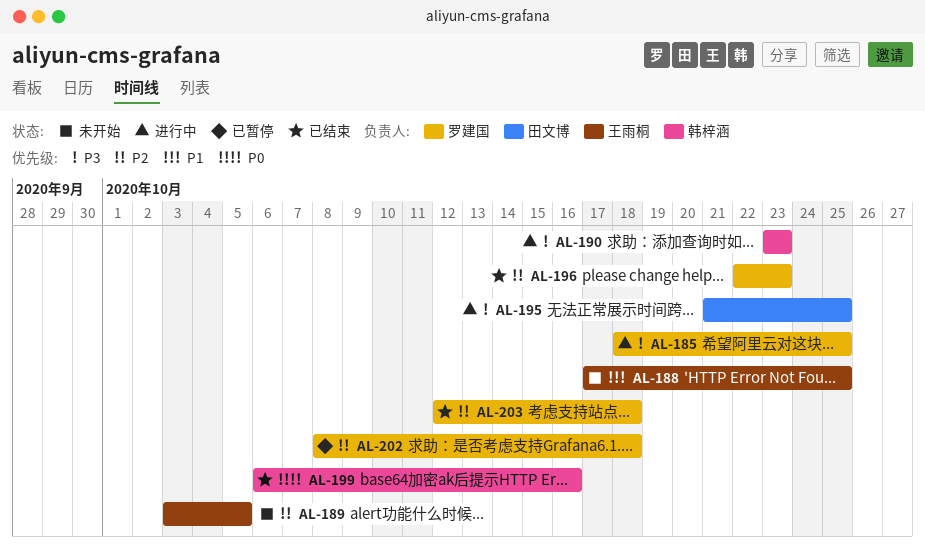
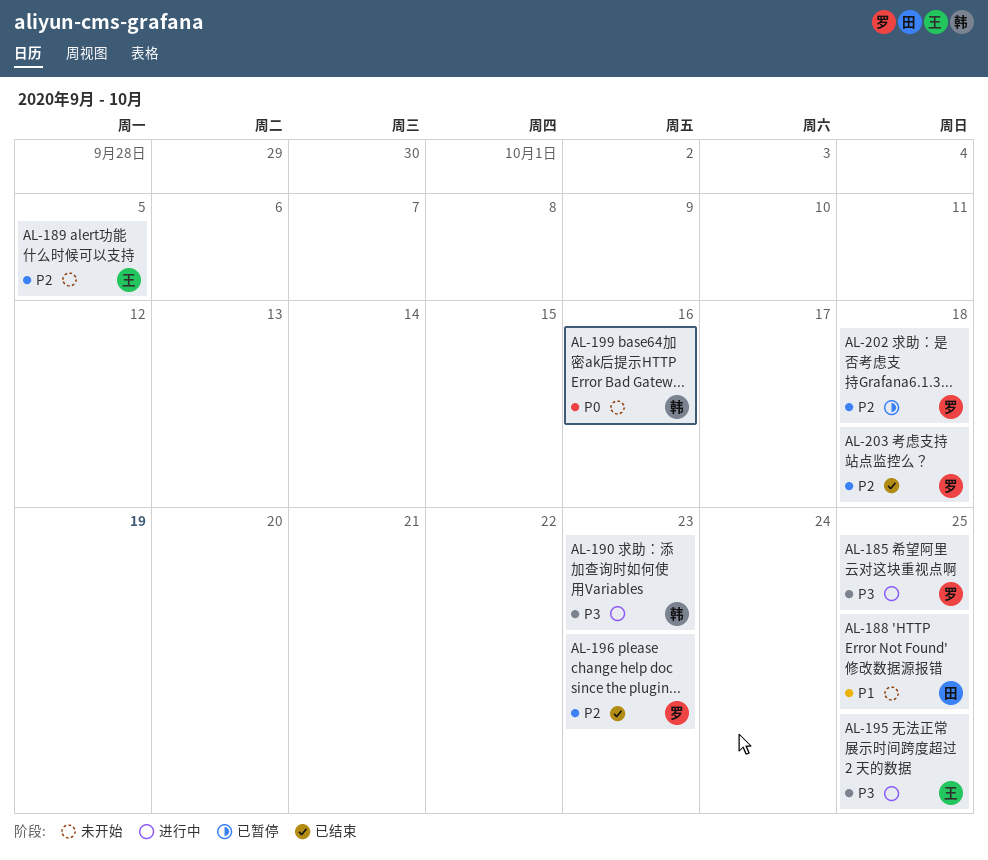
AL-188, owner: 王雨桐 -> 田文博
AL-195, owner: 田文博 -> 王雨桐
AL-199, status: 已结束 -> 未开始

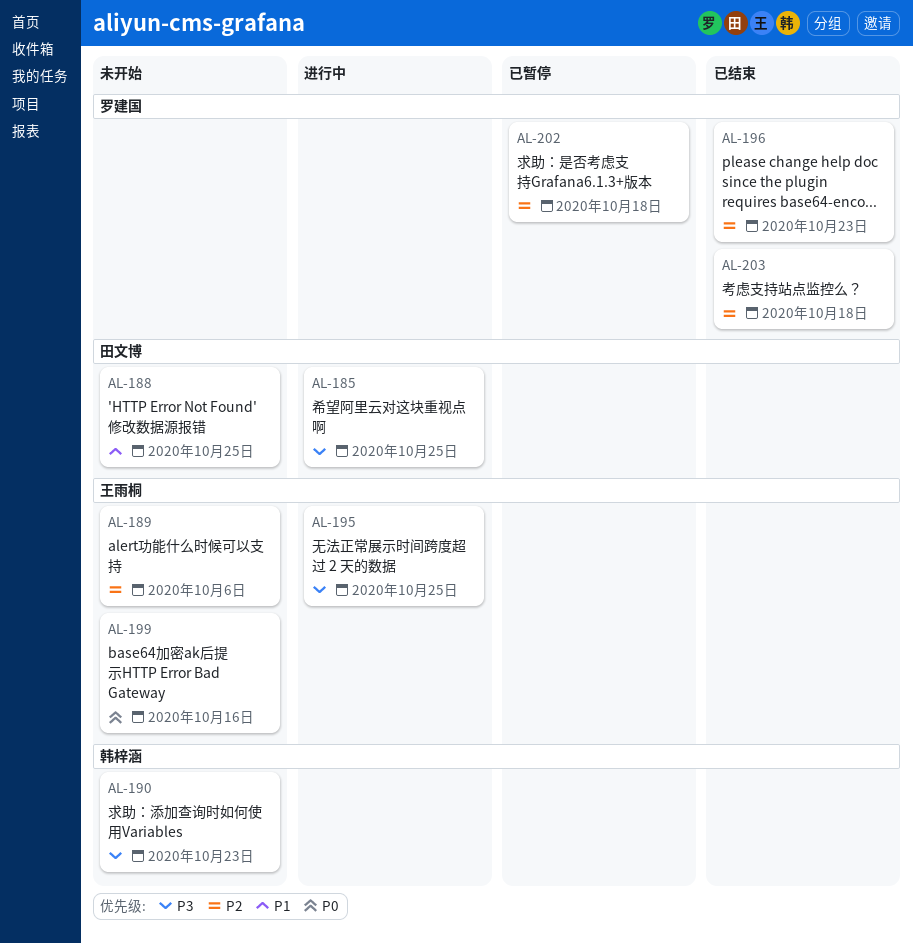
AL-185, owner: 罗建国 -> 田文博
AL-189, due: Oct 5 -> Oct 6
AL-190, status: 进行中 -> 未开始
AL-199, owner: 韩梓涵 -> 王雨桐

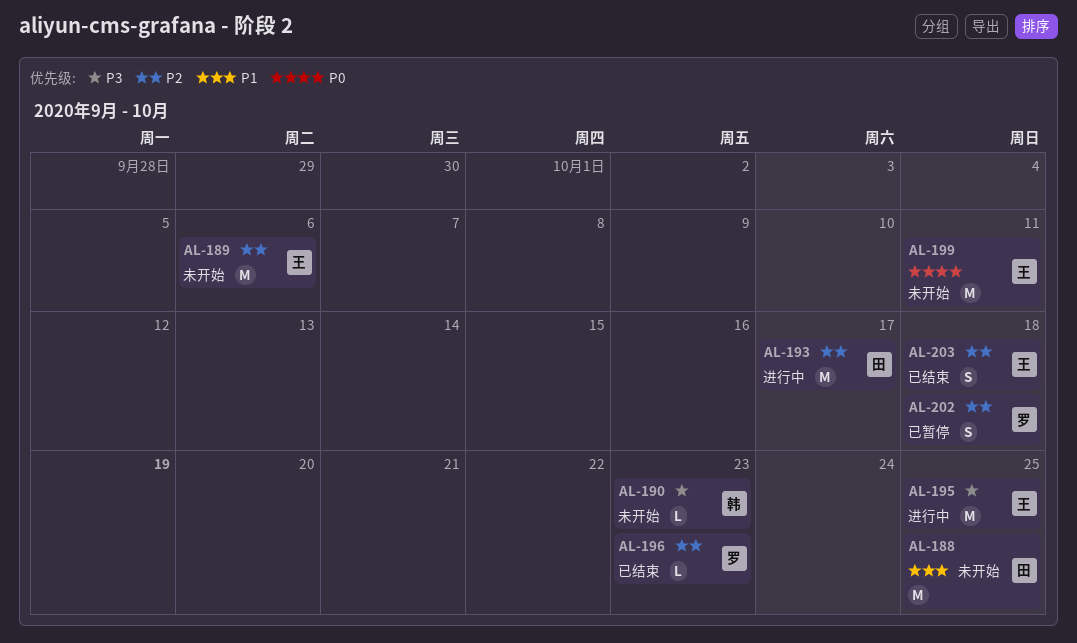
AL-185: present -> none
AL-193: none -> present
AL-199, due: Oct 16 -> Oct 11
AL-203, owner: 罗建国 -> 王雨桐

